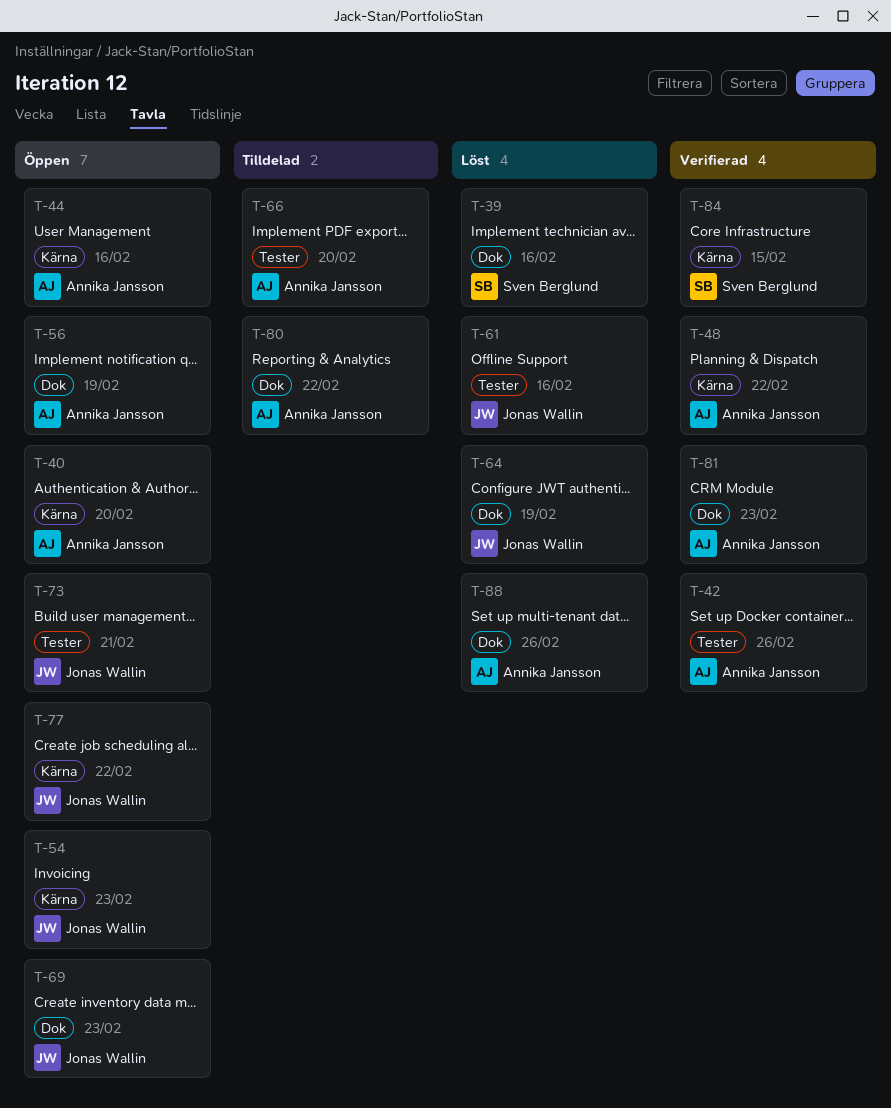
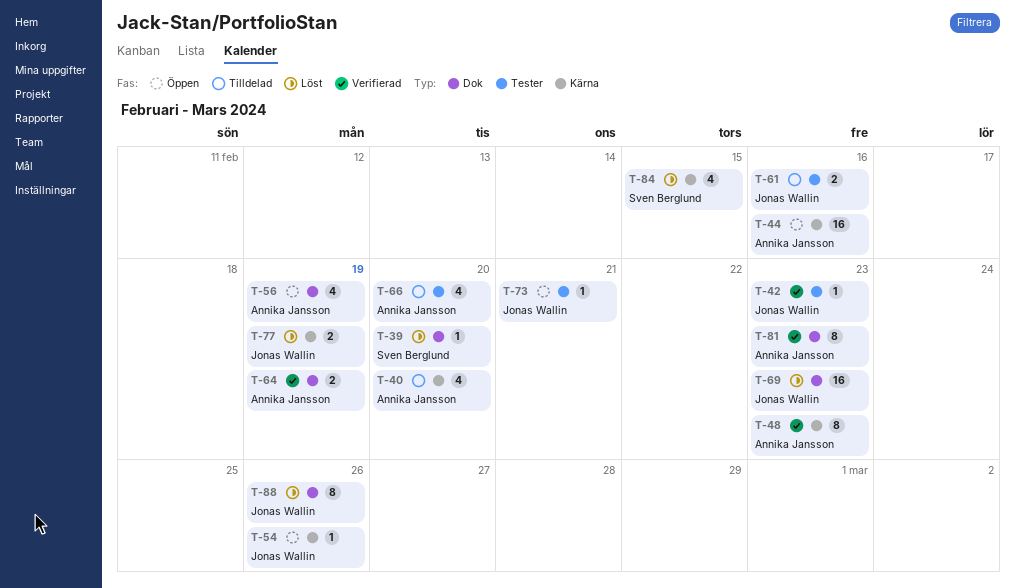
T-39, due: Feb 16 -> Feb 20
T-40, status: Öppen -> Tilldelad
T-42, owner: Annika Jansson -> Jonas Wallin
T-42, due: Feb 26 -> Feb 23
T-48, due: Feb 22 -> Feb 23
T-54, due: Feb 23 -> Feb 26
T-61, status: Löst -> Tilldelad
T-64, status: Löst -> Verifierad
T-64, owner: Jonas Wallin -> Annika Jansson
T-69, status: Öppen -> Löst
T-77, status: Öppen -> Löst
T-77, due: Feb 22 -> Feb 19
T-80: present -> none
T-84, status: Verifierad -> Löst
T-88, owner: Annika Jansson -> Jonas Wallin

